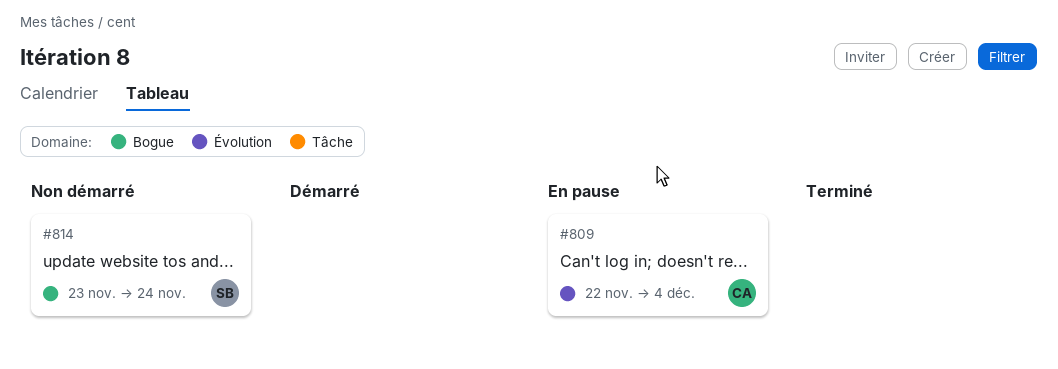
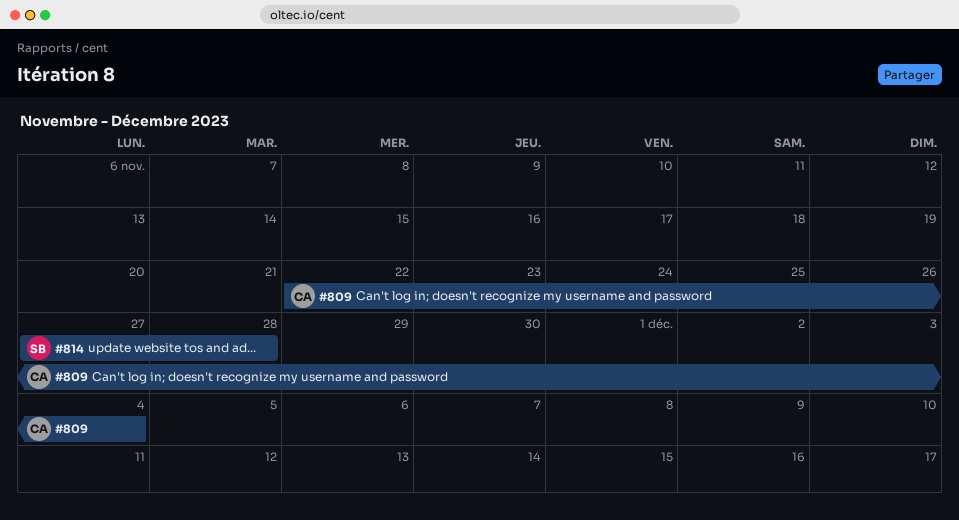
#814, start: Nov 23 -> Nov 27
#814, due: Nov 24 -> Nov 28

